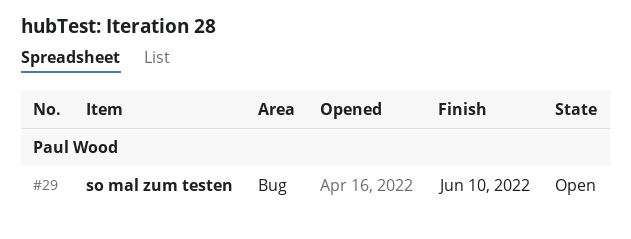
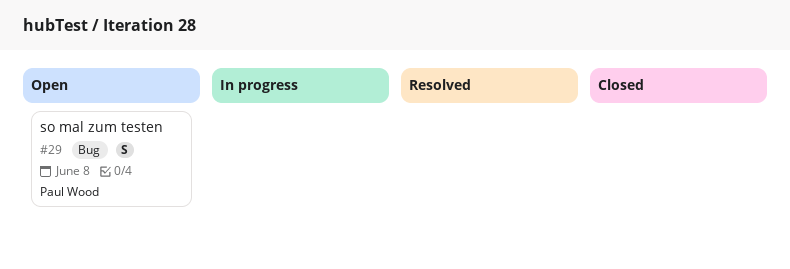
#29, due: Jun 10 -> Jun 8

